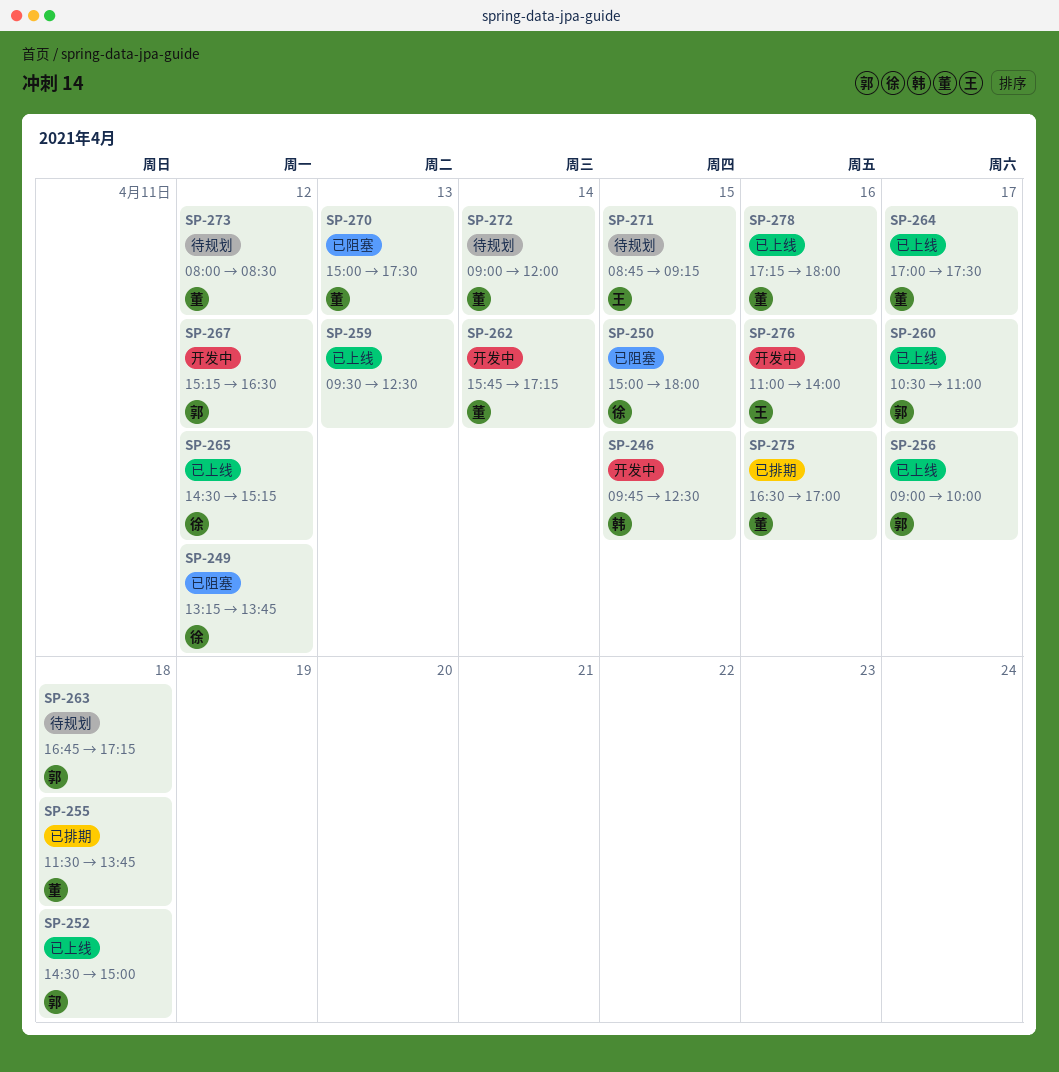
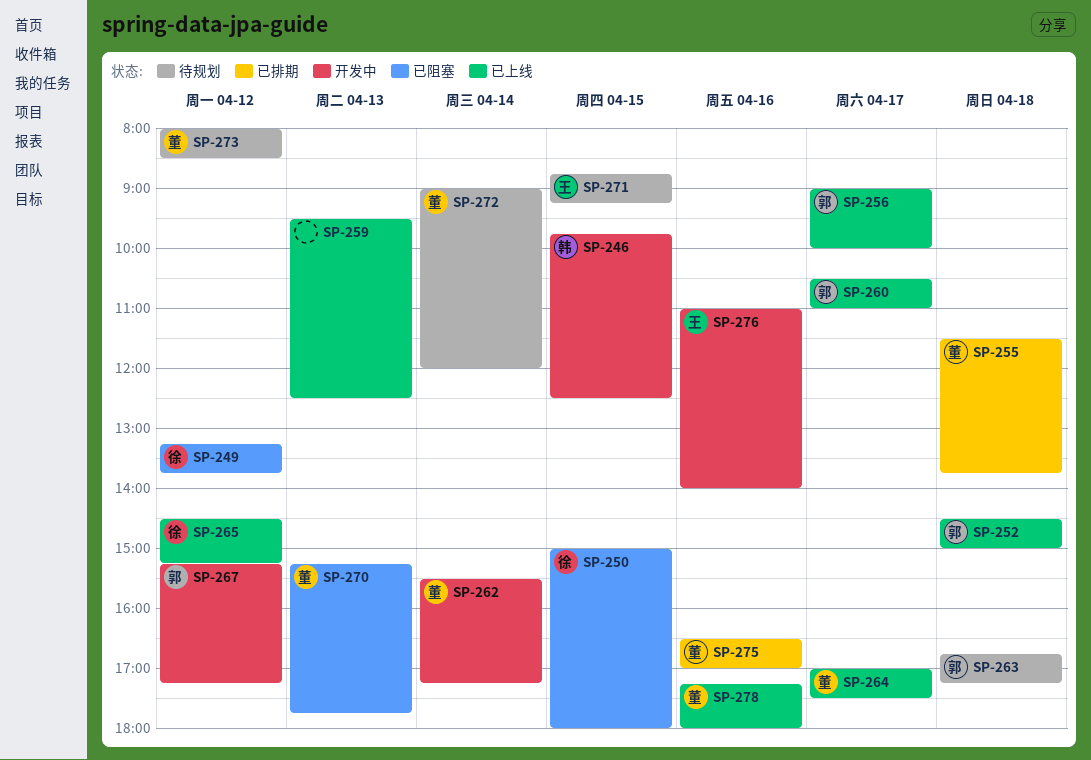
SP-262, begins: 15:45 -> 15:30
SP-267, ends: 16:30 -> 17:15
SP-270, begins: 15:00 -> 15:15
SP-270, ends: 17:30 -> 17:45

